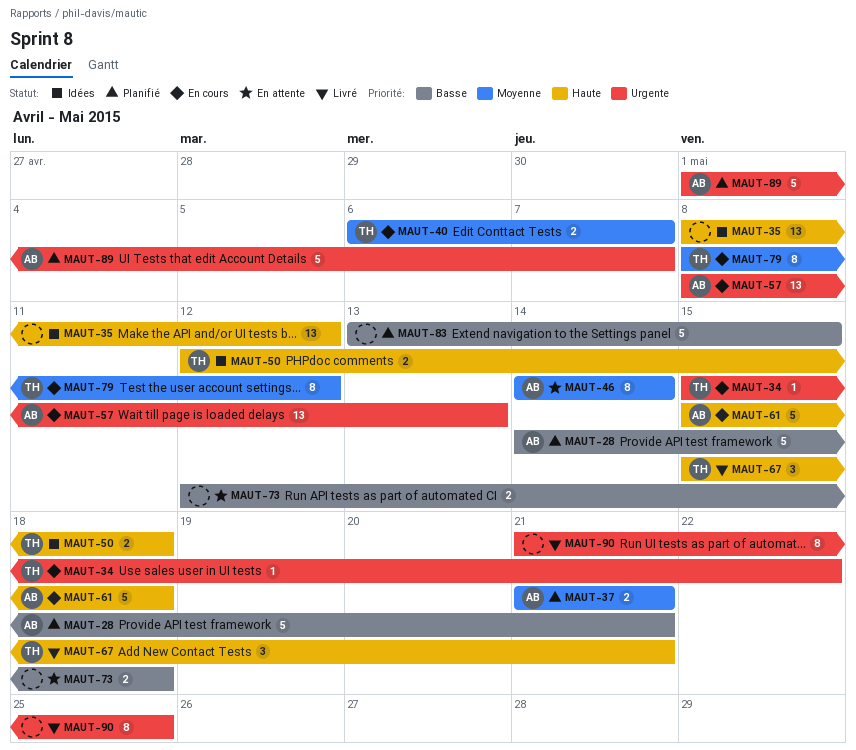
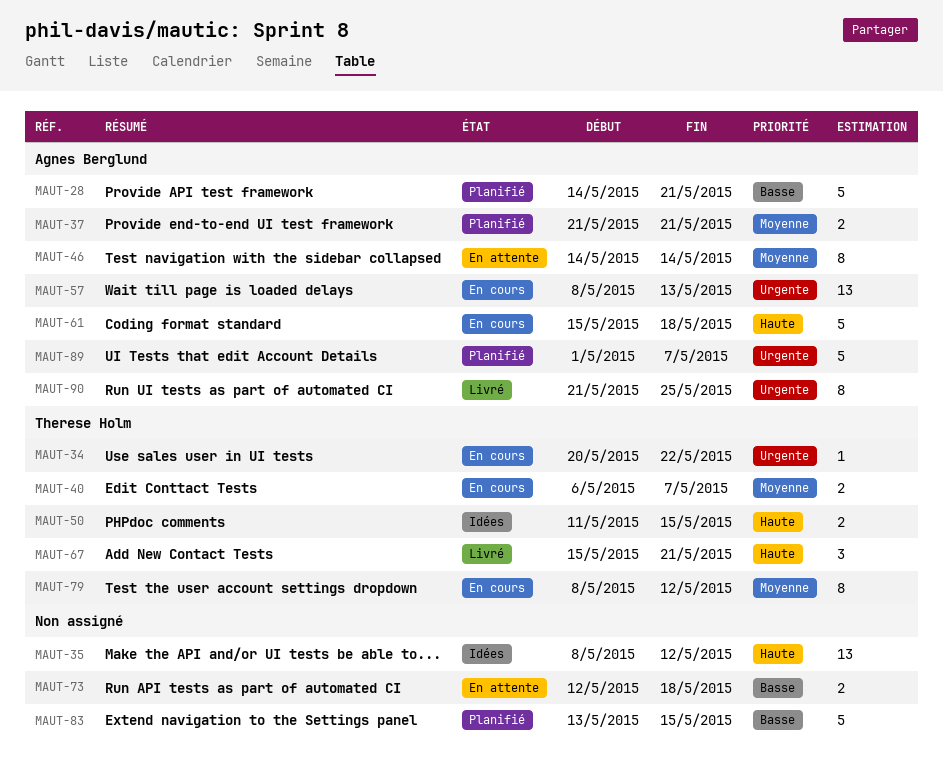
MAUT-34, start: May 15 -> May 20
MAUT-50, start: May 12 -> May 11
MAUT-50, due: May 18 -> May 15
MAUT-90, owner: none -> Agnes Berglund

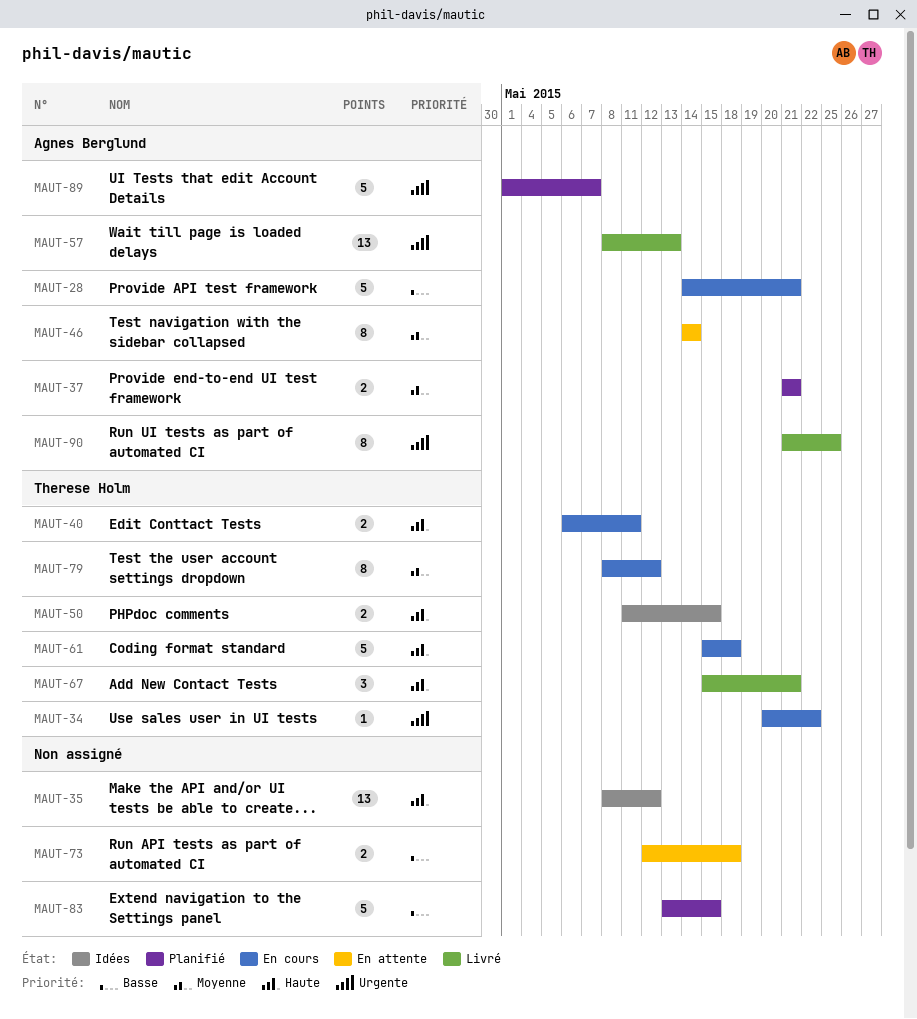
MAUT-28, status: Planifié -> En cours
MAUT-40, priority: Moyenne -> Haute
MAUT-40, due: May 7 -> May 11
MAUT-57, status: En cours -> Livré
MAUT-61, owner: Agnes Berglund -> Therese Holm

